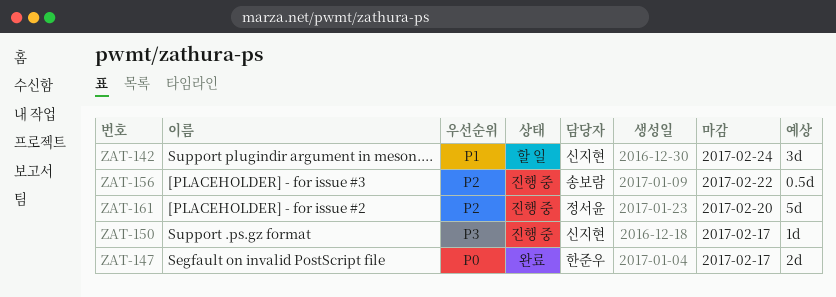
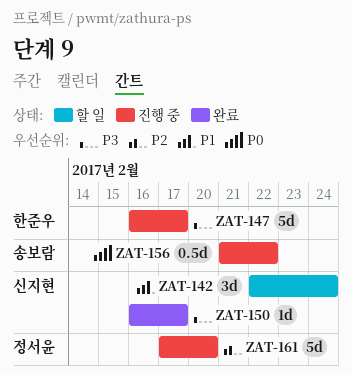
ZAT-147, status: 완료 -> 진행 중
ZAT-147, priority: P0 -> P3
ZAT-147, estimate: 2d -> 5d
ZAT-150, status: 진행 중 -> 완료
ZAT-156, priority: P2 -> P0

